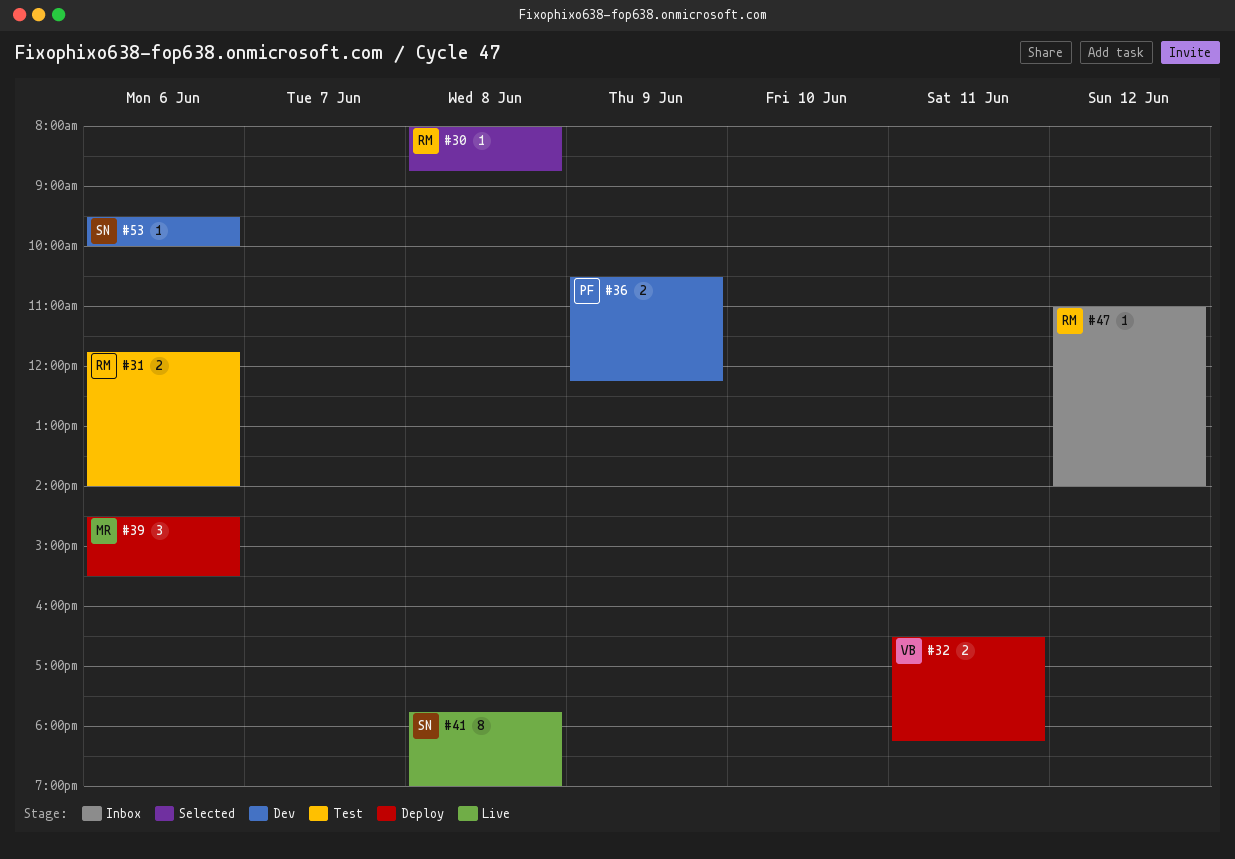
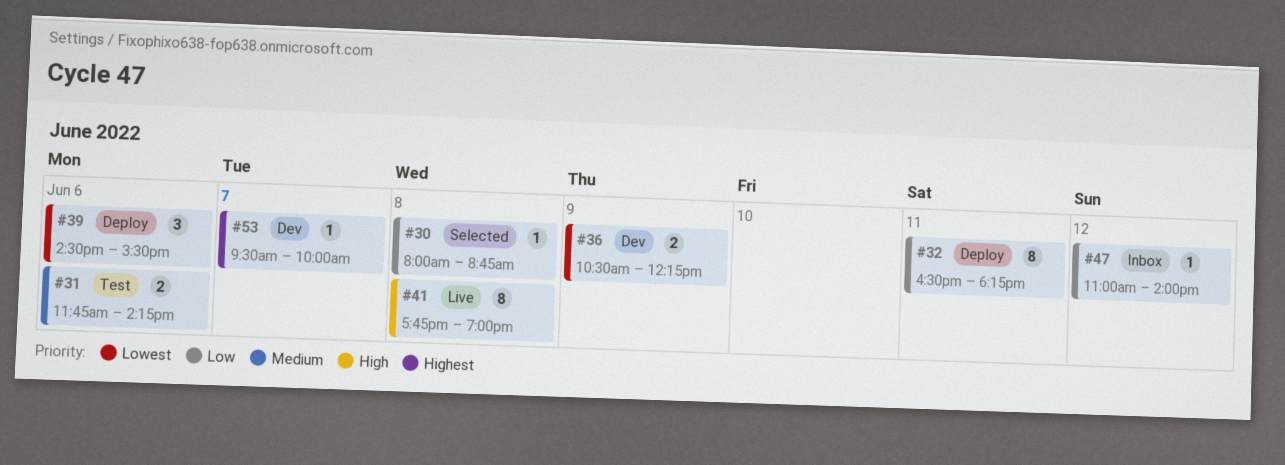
#31, ends: 14:00 -> 14:15
#32, estimate: 2 -> 8
#53, day: Jun 6 -> Jun 7

